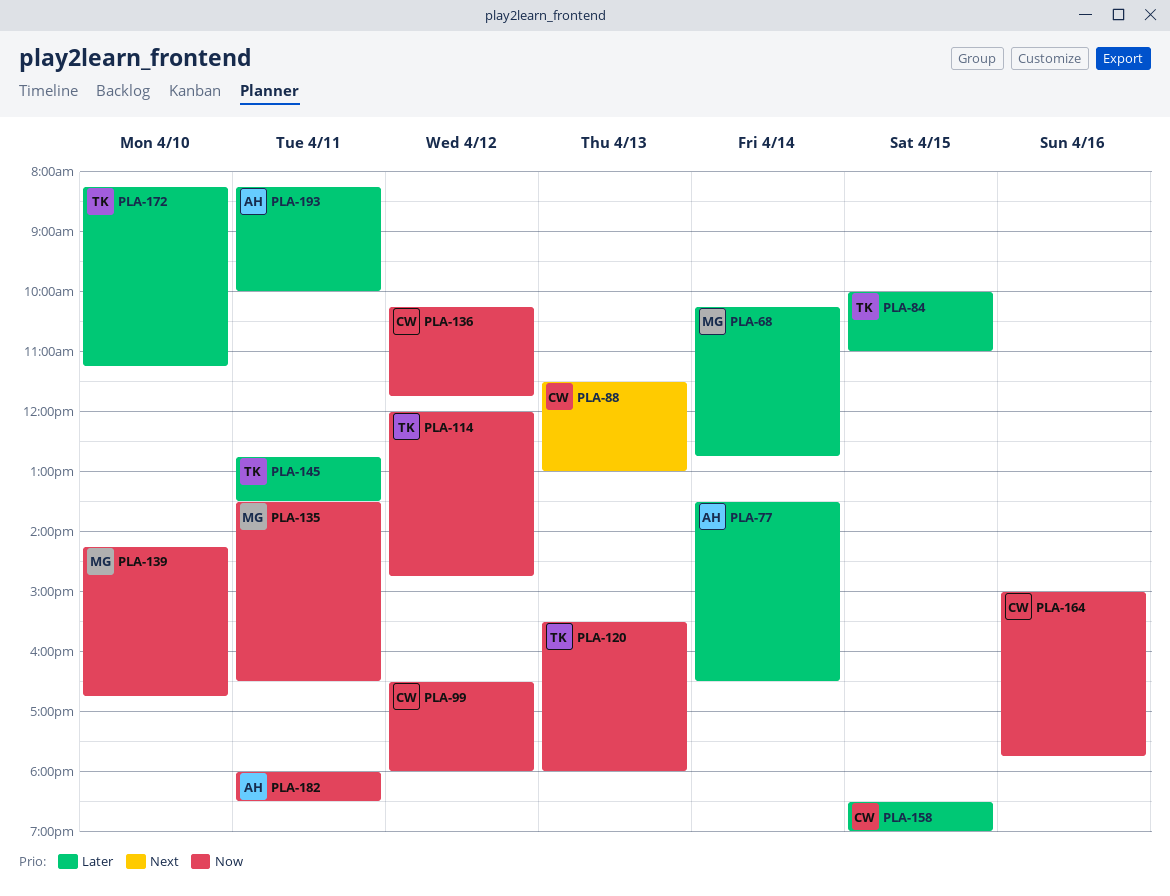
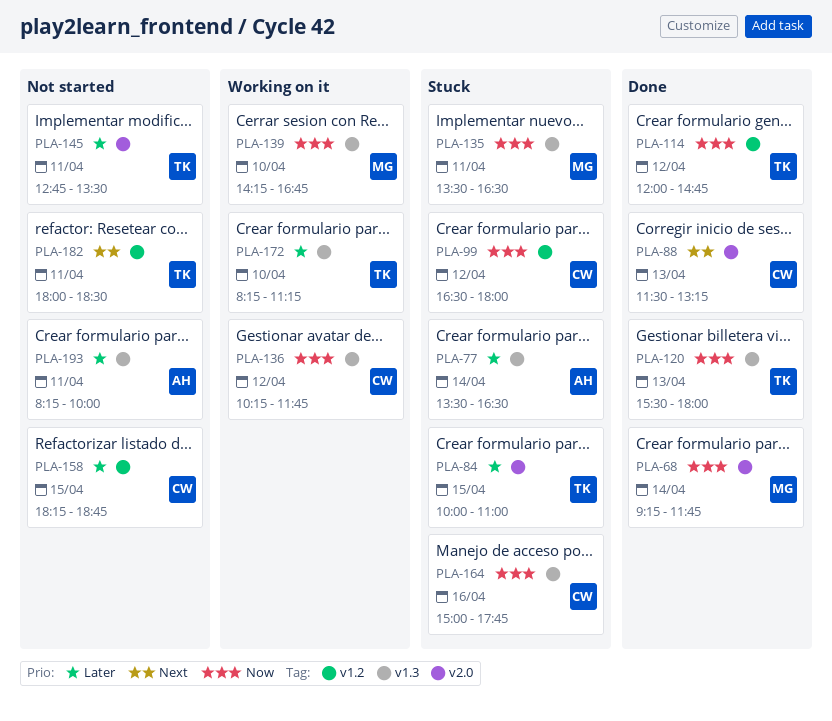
PLA-68, priority: Later -> Now
PLA-68, begins: 10:15 -> 09:15
PLA-68, ends: 12:45 -> 11:45
PLA-88, ends: 13:00 -> 13:15
PLA-158, begins: 18:30 -> 18:15
PLA-158, ends: 19:00 -> 18:45
PLA-182, owner: AH -> TK
PLA-182, priority: Now -> Next

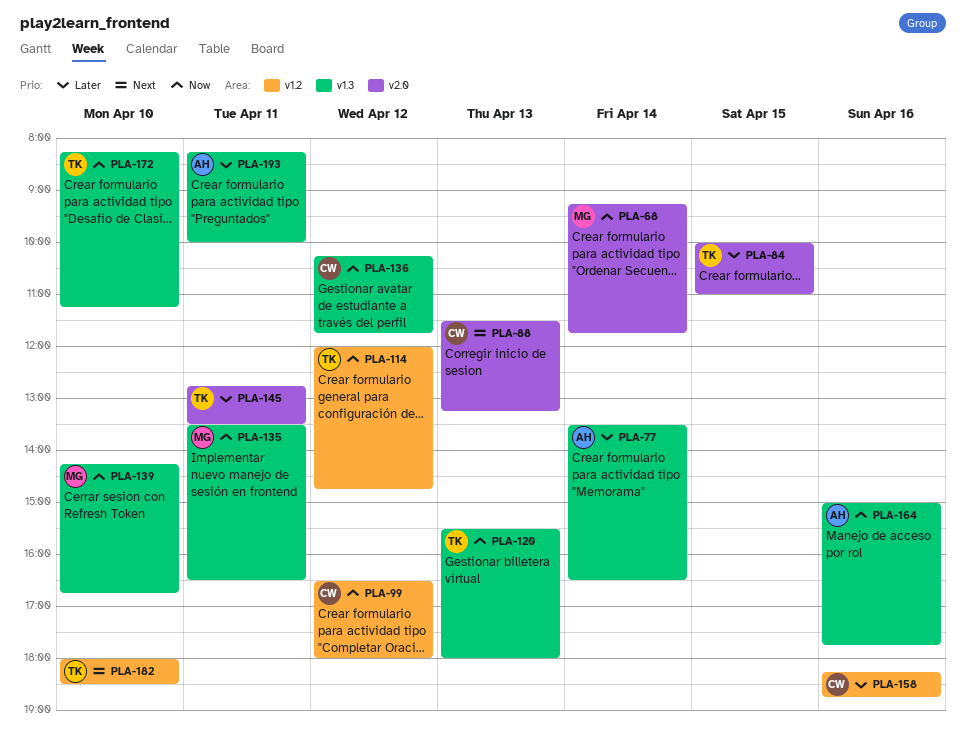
PLA-158, day: Apr 15 -> Apr 16
PLA-164, owner: CW -> AH
PLA-172, priority: Later -> Now
PLA-182, day: Apr 11 -> Apr 10

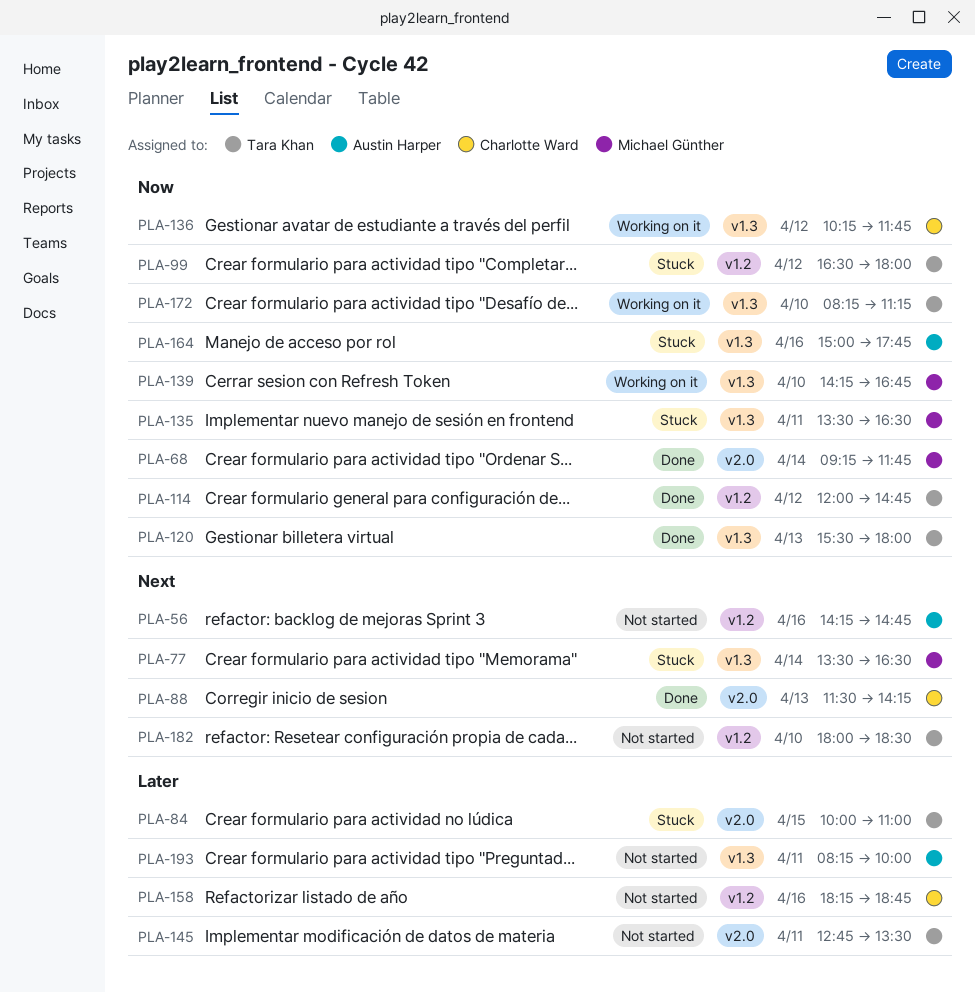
PLA-56: none -> present
PLA-77, owner: Austin Harper -> Michael Günther
PLA-77, priority: Later -> Next
PLA-88, ends: 13:15 -> 14:15
PLA-99, owner: Charlotte Ward -> Tara Khan

